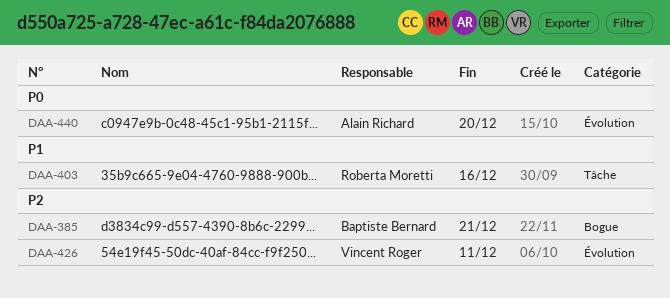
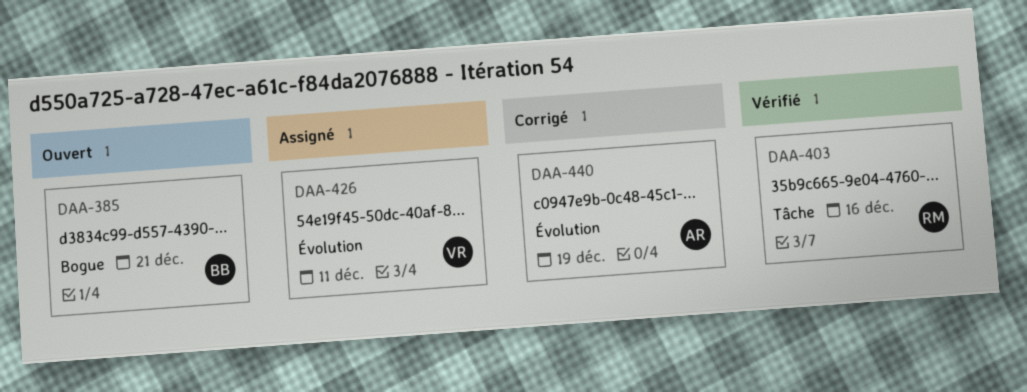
DAA-440, due: Dec 20 -> Dec 19

